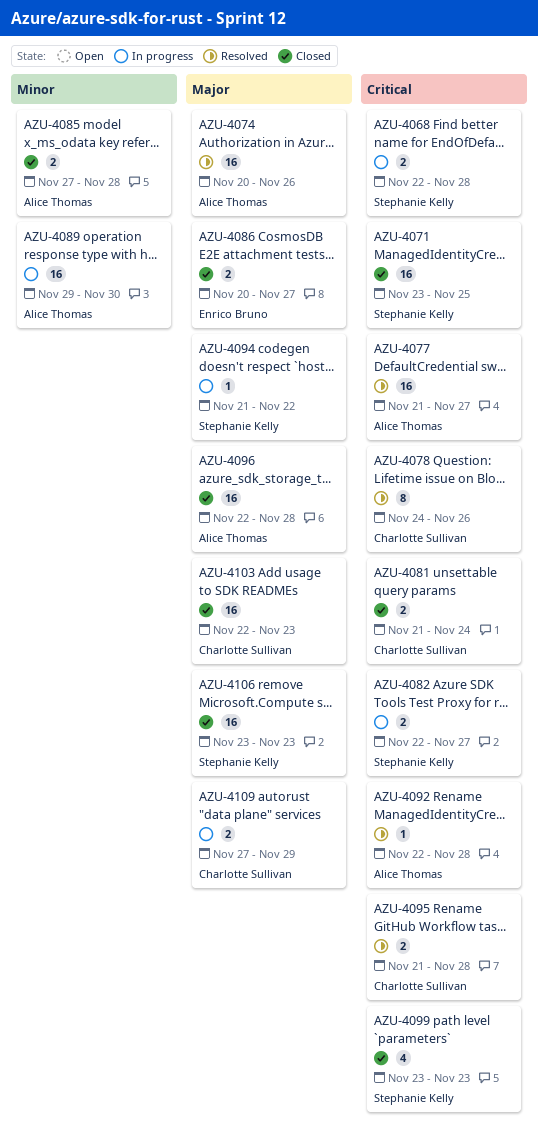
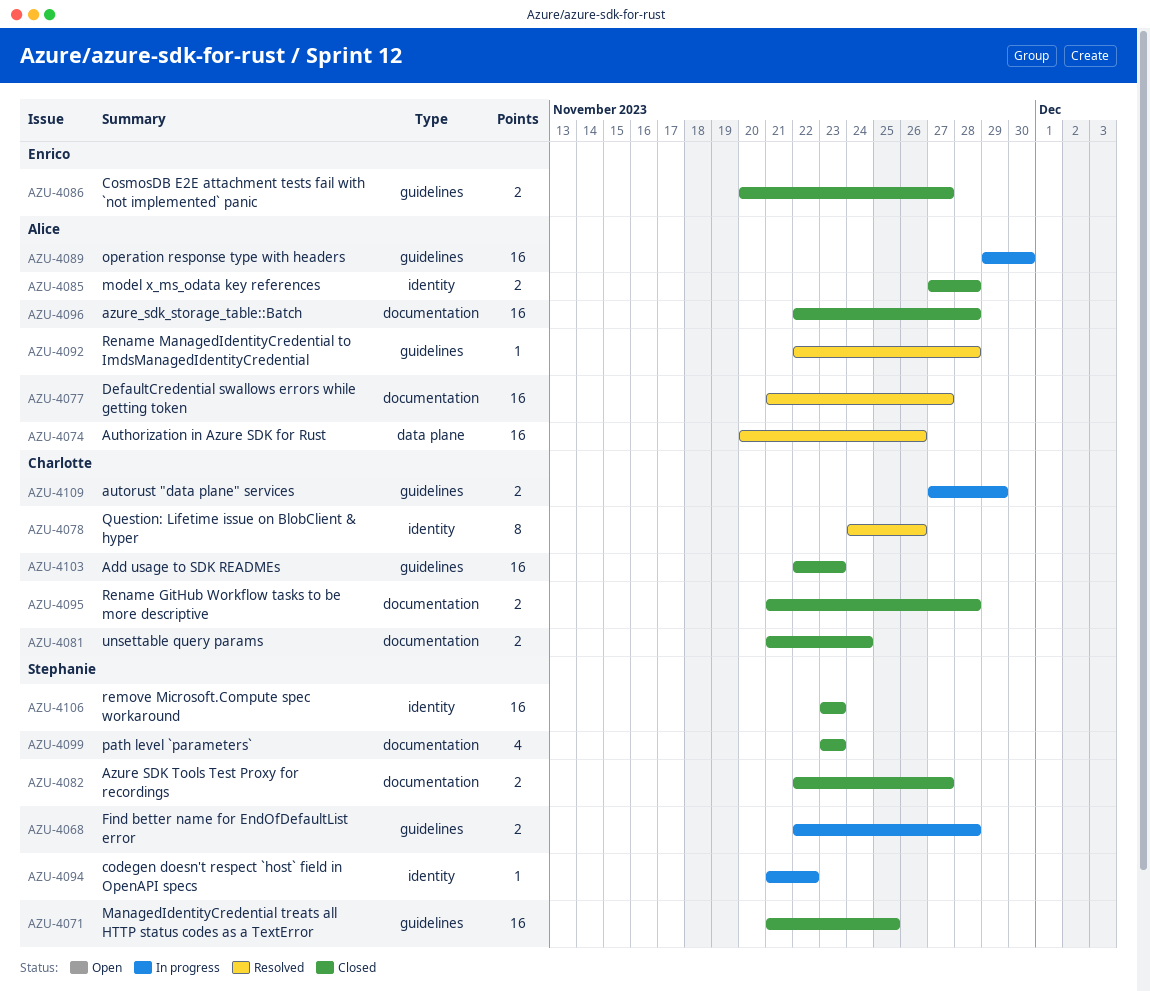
AZU-4071, start: Nov 23 -> Nov 21
AZU-4082, status: In progress -> Closed
AZU-4095, status: Resolved -> Closed

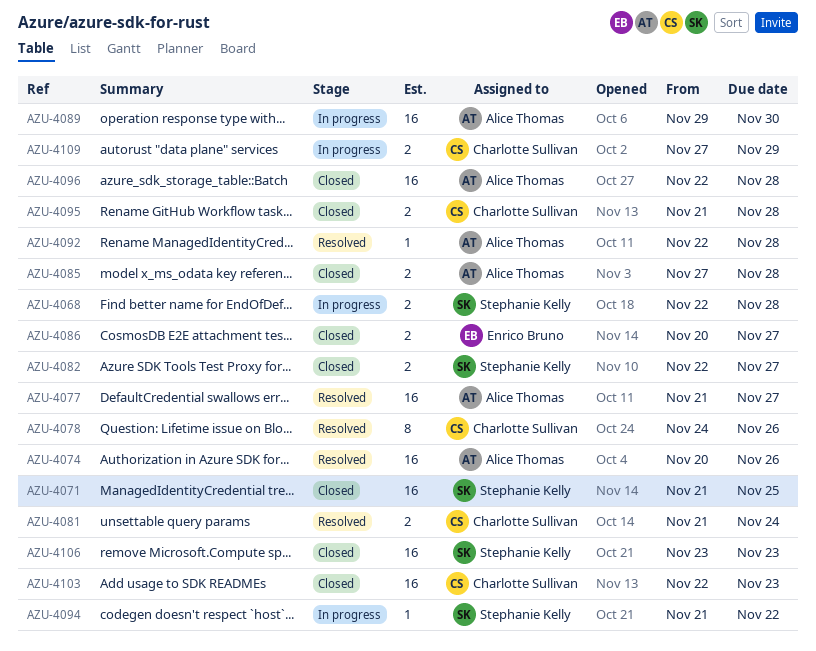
AZU-4081, status: Closed -> Resolved
AZU-4099: present -> none

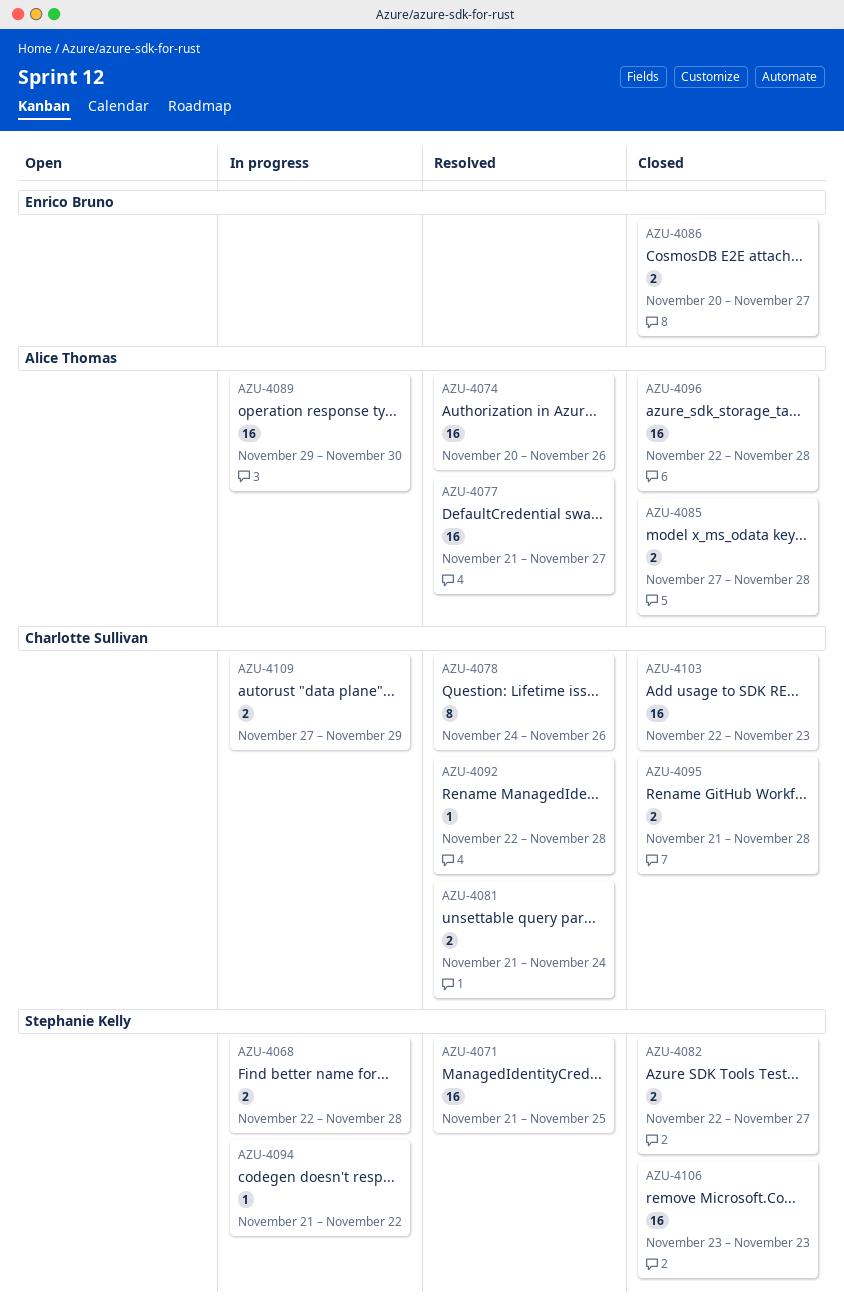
AZU-4071, status: Closed -> Resolved
AZU-4092, owner: Alice Thomas -> Charlotte Sullivan

